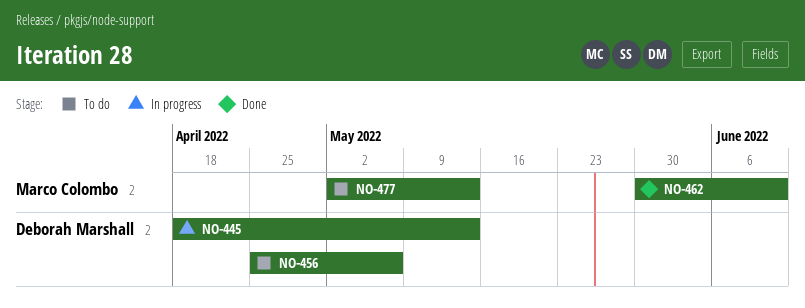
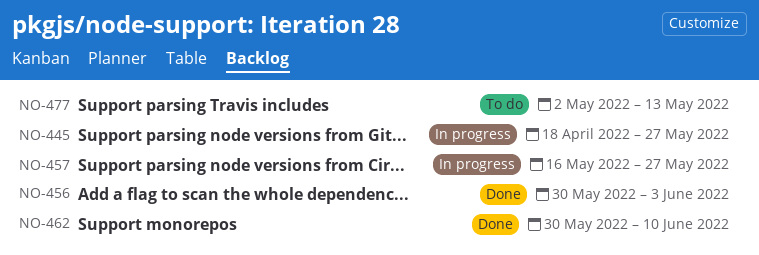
NO-445, due: May 13 -> May 27
NO-456, status: To do -> Done
NO-456, start: Apr 25 -> May 30
NO-456, due: May 6 -> Jun 3
NO-457: none -> present

